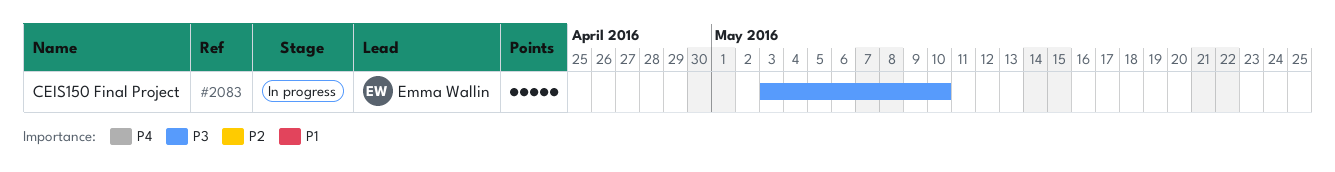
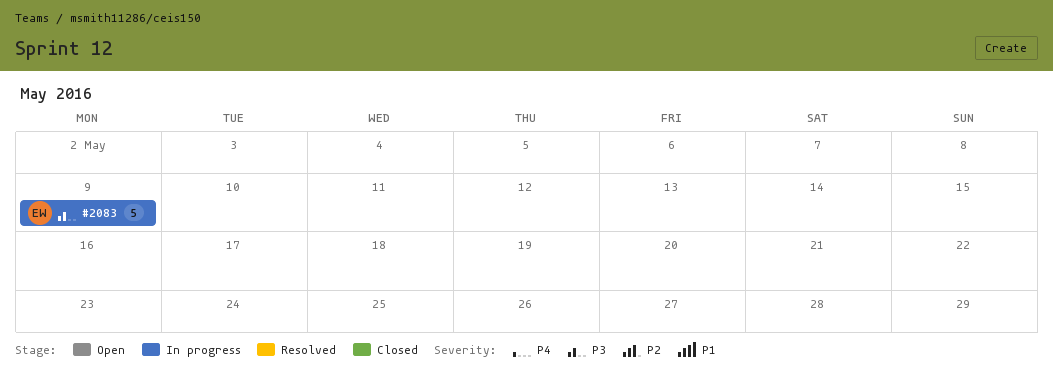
#2083, start: May 3 -> May 9
#2083, due: May 10 -> May 9

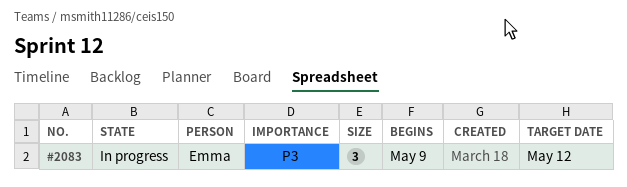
#2083, estimate: 5 -> 3
#2083, due: May 9 -> May 12

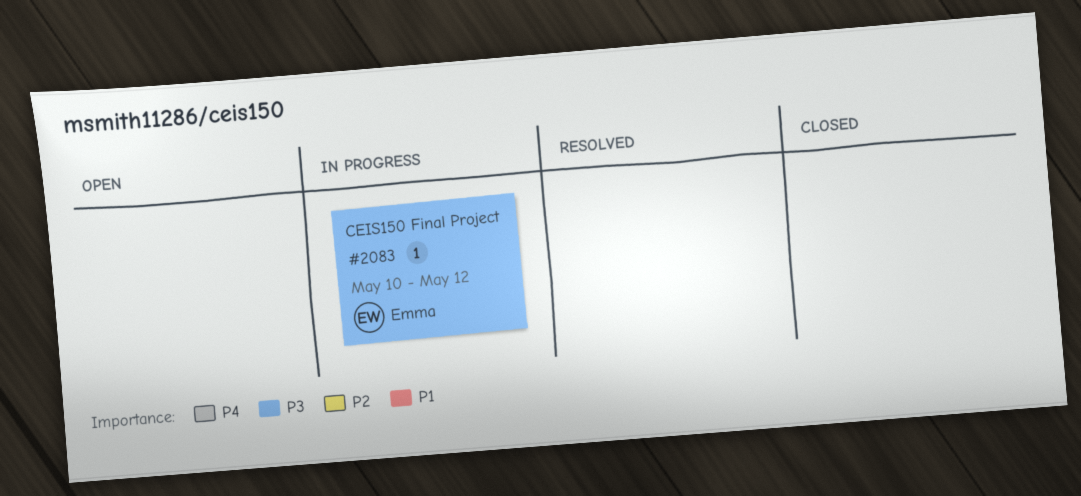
#2083, estimate: 3 -> 1
#2083, start: May 9 -> May 10

